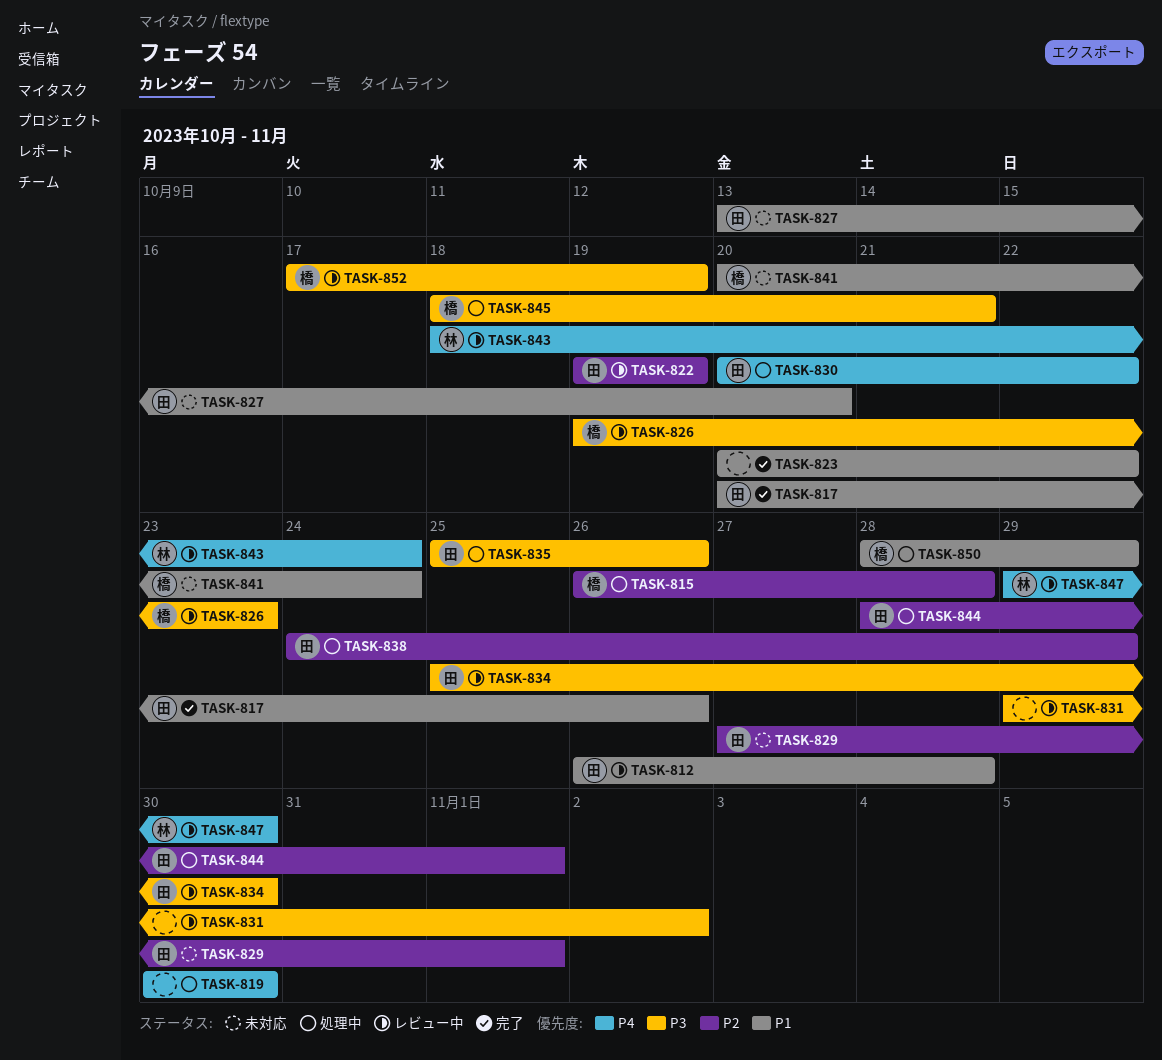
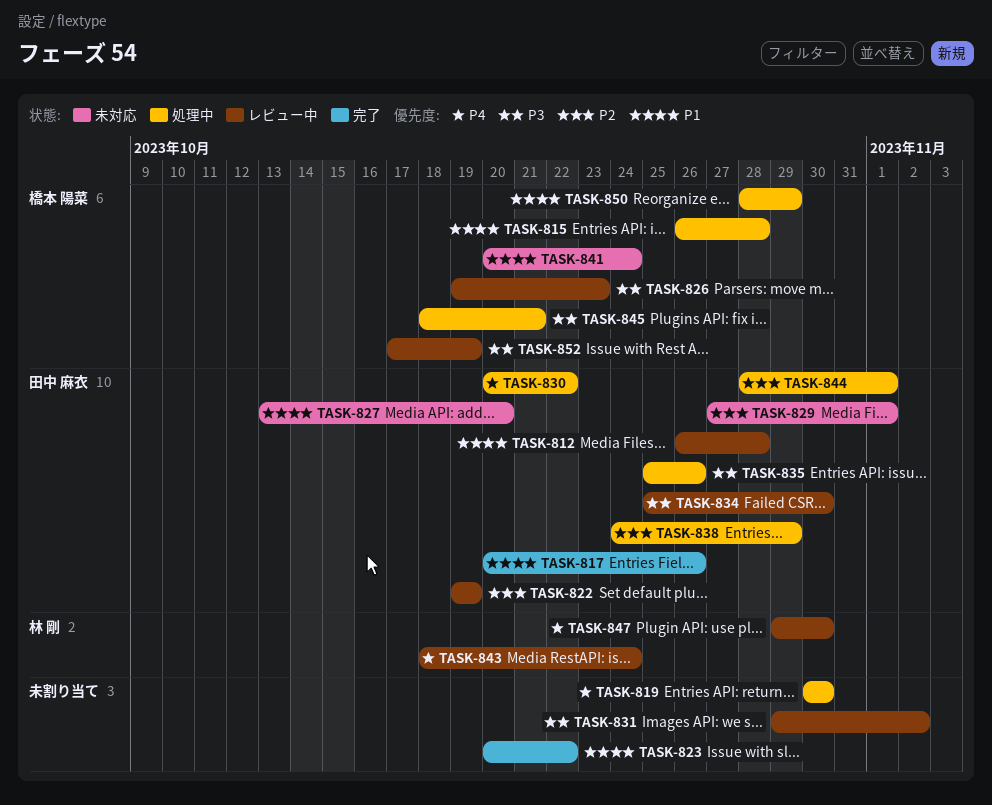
TASK-815, priority: P2 -> P1

